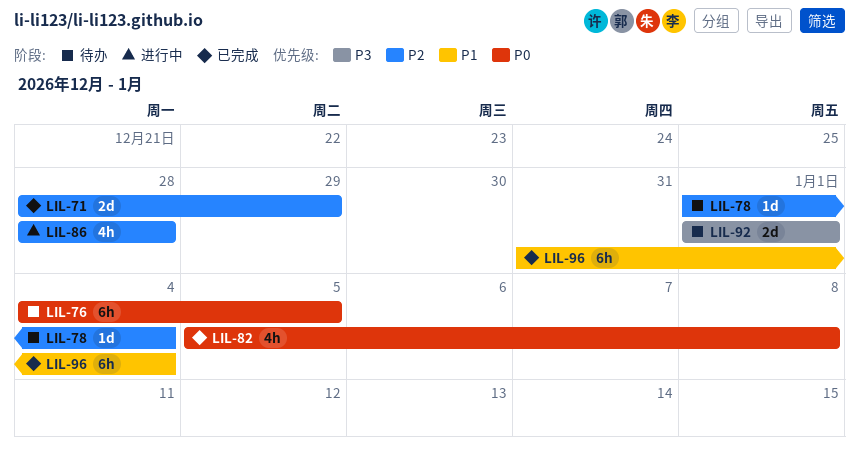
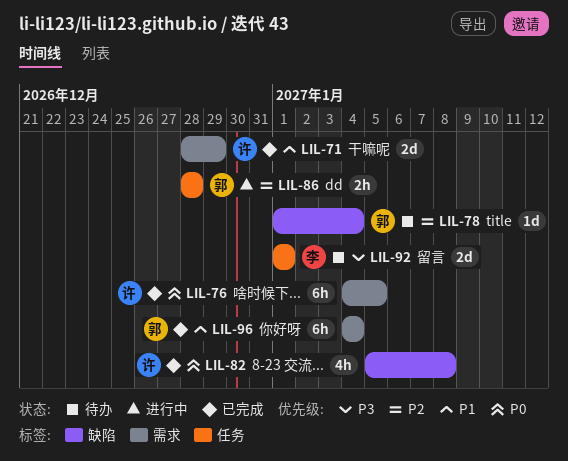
LIL-71, priority: P2 -> P1
LIL-76, status: 待办 -> 已完成
LIL-86, estimate: 4h -> 2h
LIL-96, start: Dec 31 -> Jan 4

